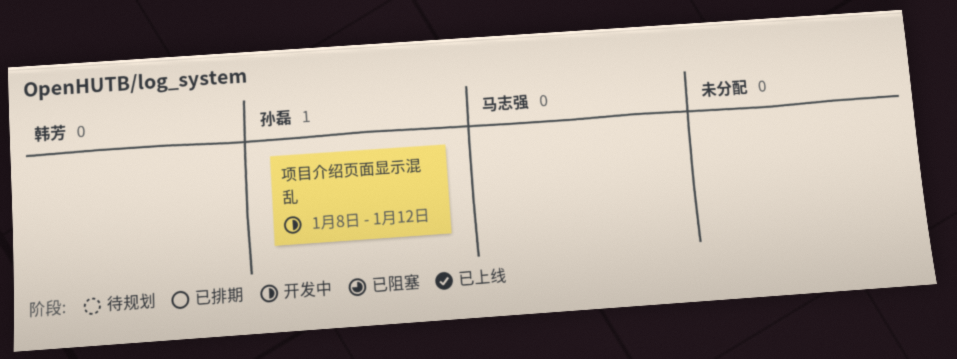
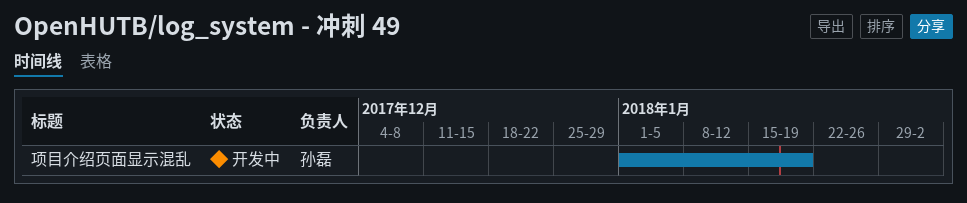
项目介绍页面显示混乱, start: Jan 8 -> Jan 1
项目介绍页面显示混乱, due: Jan 12 -> Jan 19

